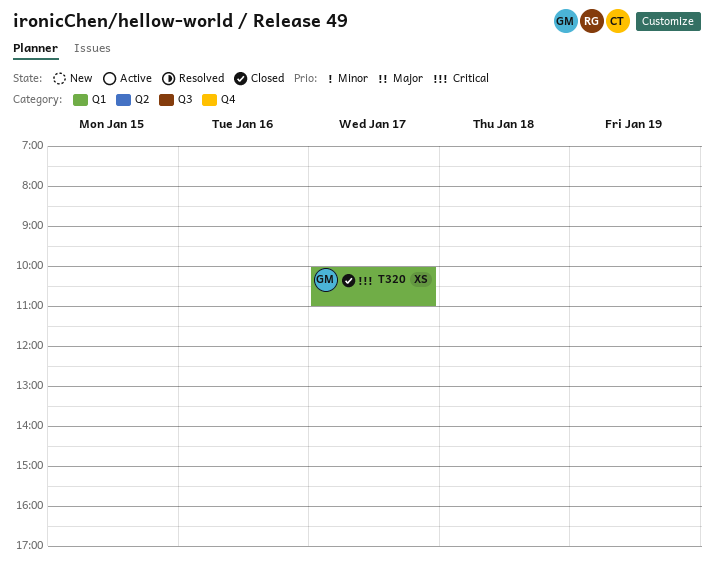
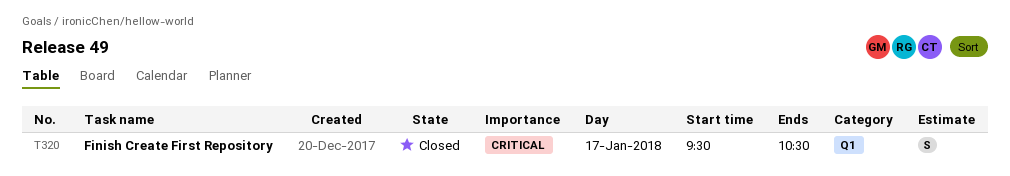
T320, estimate: XS -> S
T320, begins: 10:00 -> 09:30
T320, ends: 11:00 -> 10:30

